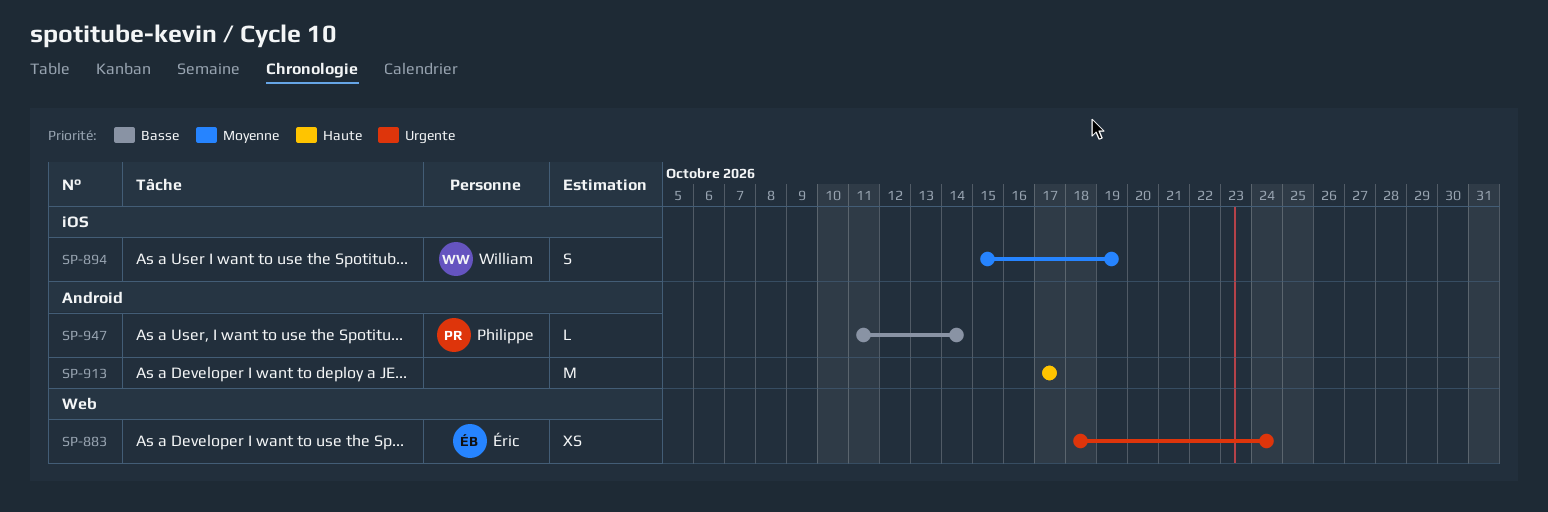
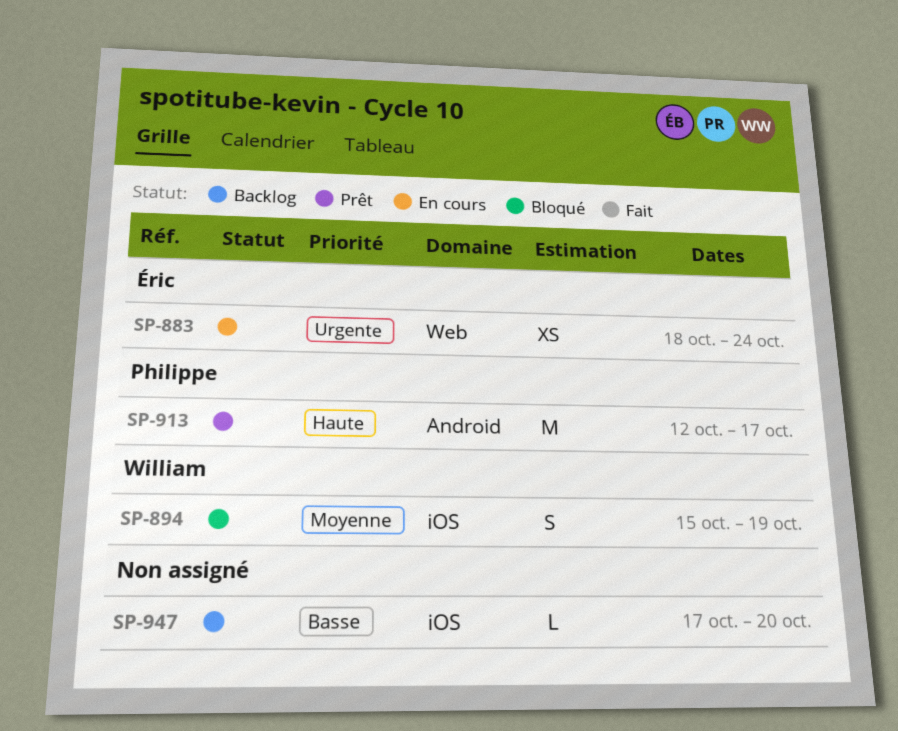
SP-913, owner: none -> Philippe
SP-913, start: Oct 17 -> Oct 12
SP-947, owner: Philippe -> none
SP-947, label: Android -> iOS
SP-947, start: Oct 11 -> Oct 17
SP-947, due: Oct 14 -> Oct 20

